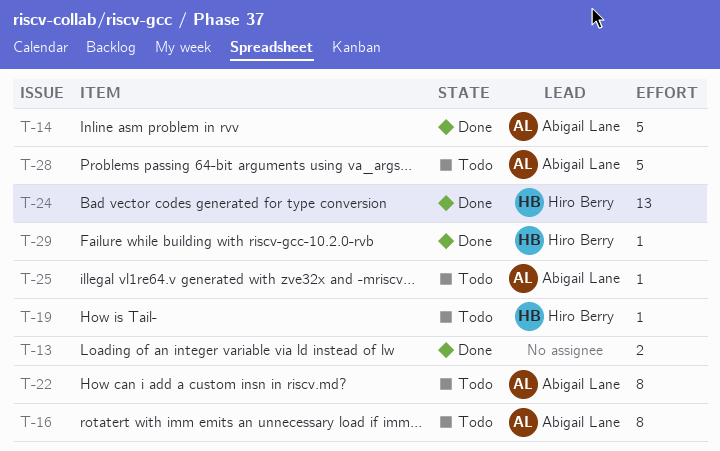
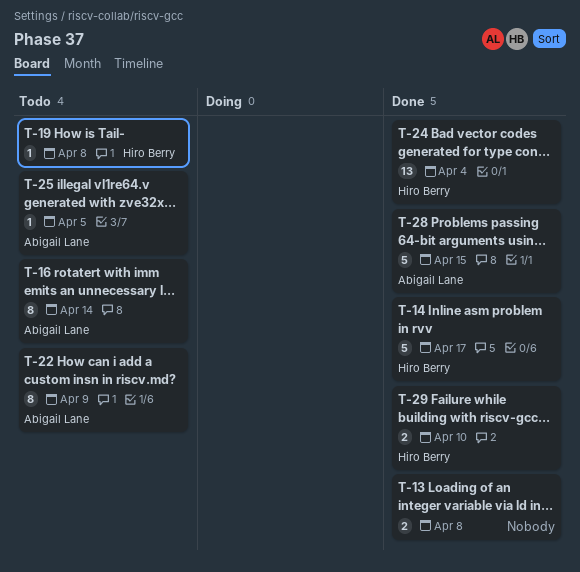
T-14, owner: Abigail Lane -> Hiro Berry
T-28, status: Todo -> Done
T-29, estimate: 1 -> 2

